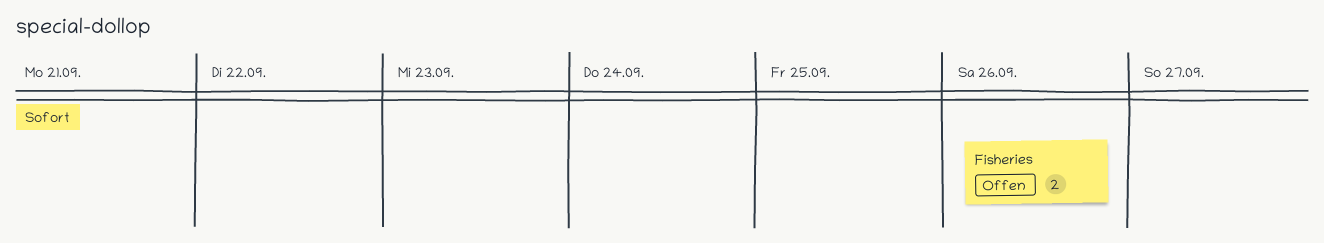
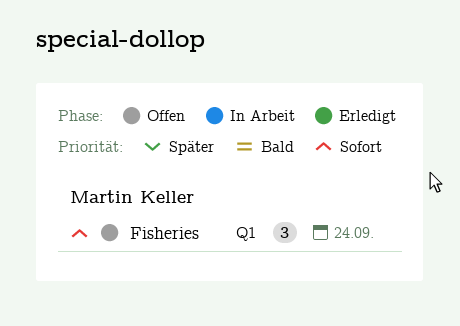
Fisheries, estimate: 2 -> 3
Fisheries, due: Sep 26 -> Sep 24

